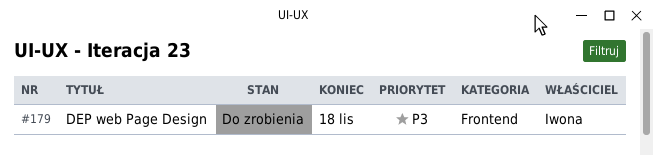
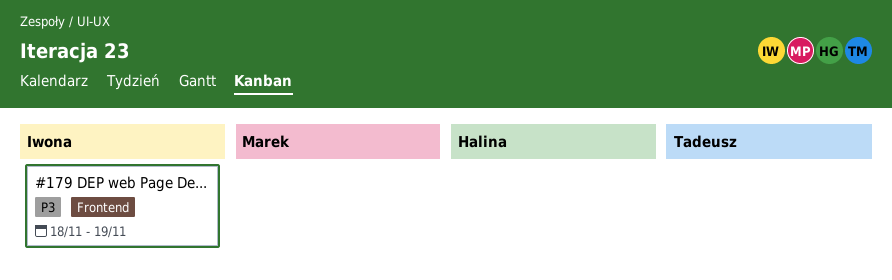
#179, due: Nov 18 -> Nov 19

